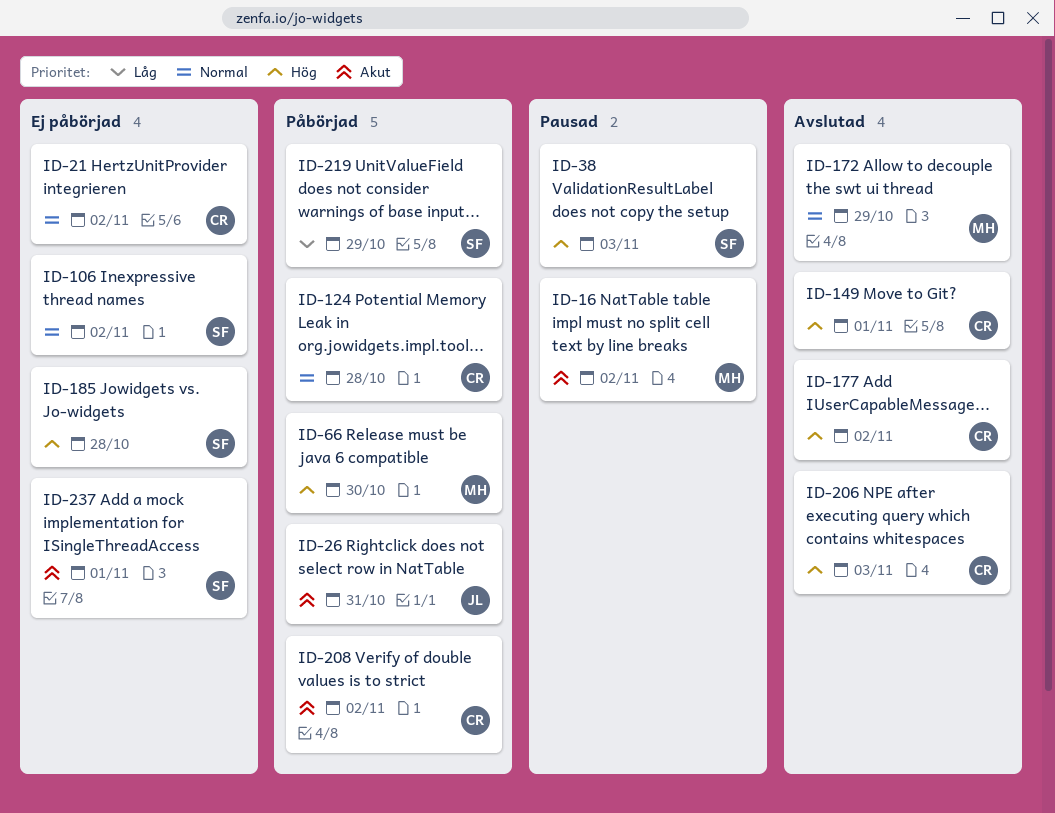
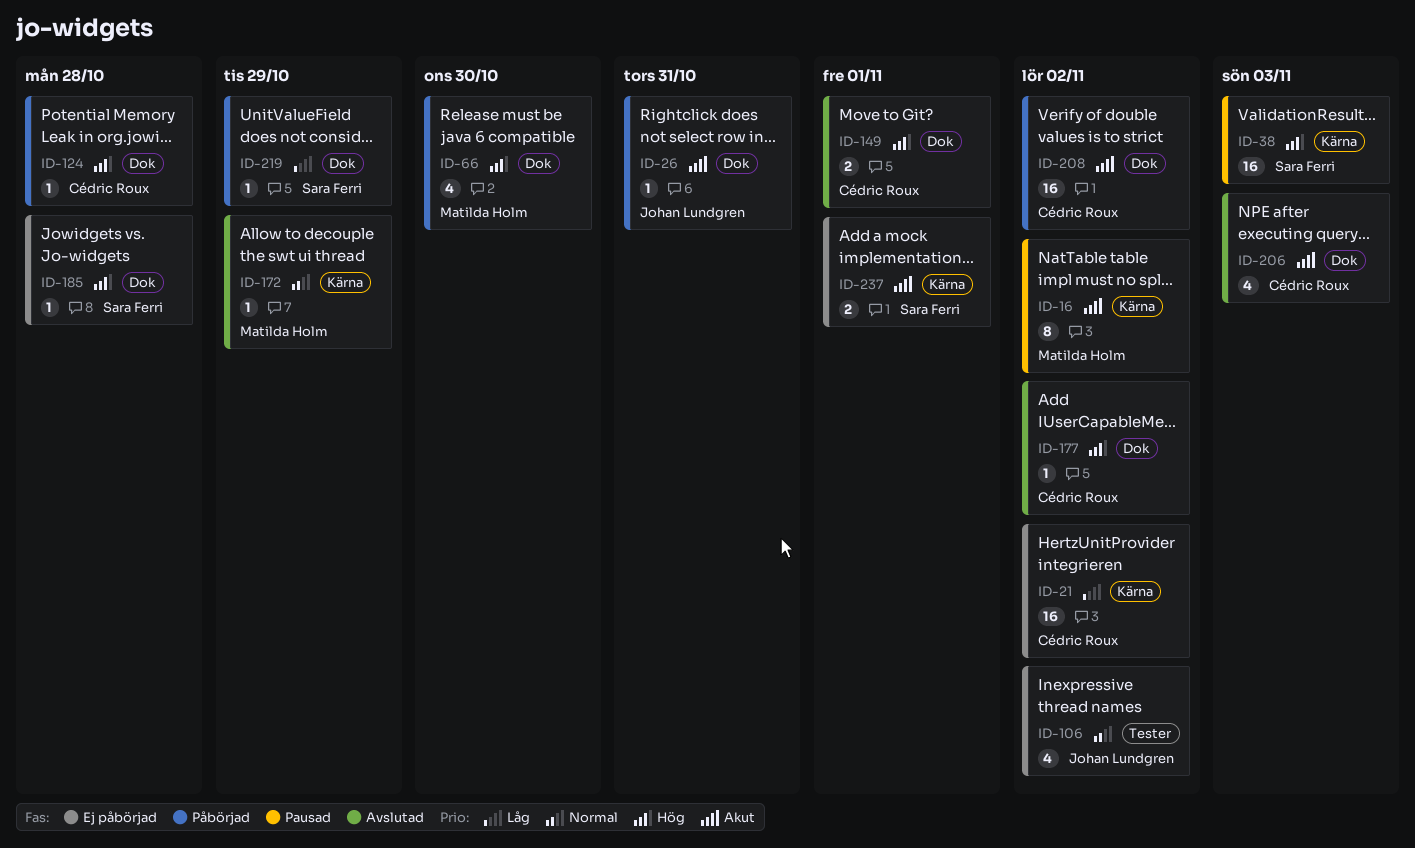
ID-21, priority: Normal -> Låg
ID-106, owner: Sara Ferri -> Johan Lundgren
ID-124, priority: Normal -> Hög
ID-206, priority: Hög -> Akut

